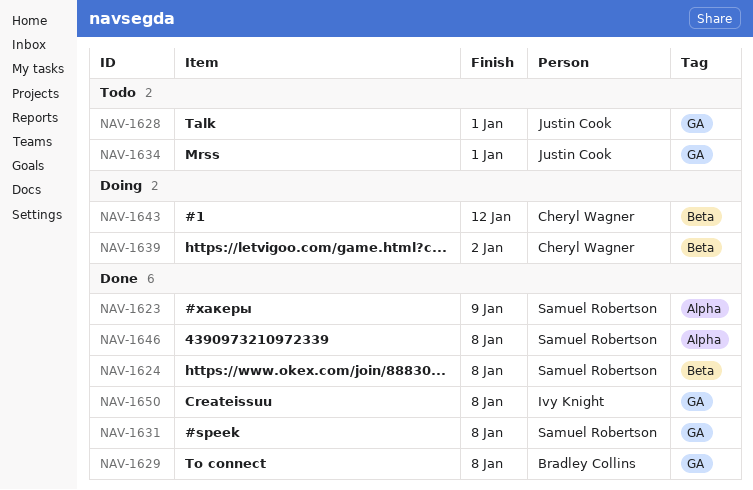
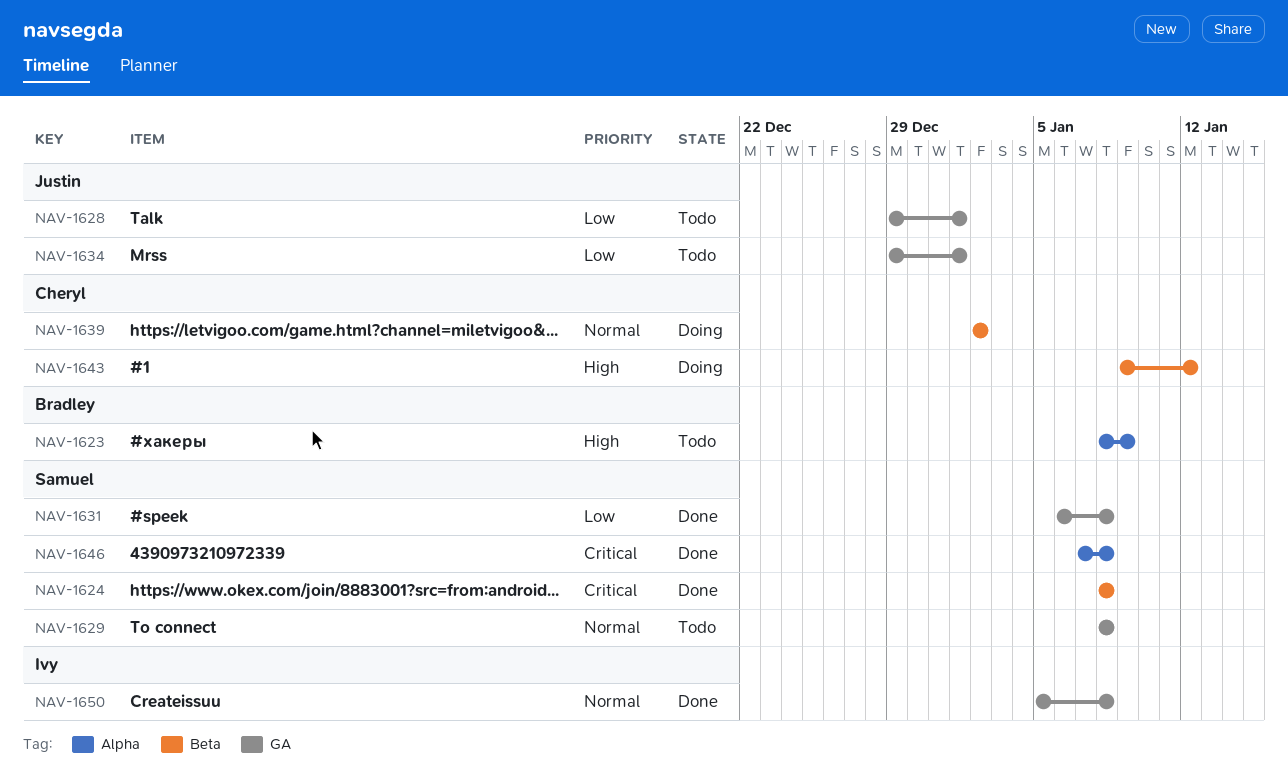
NAV-1623, status: Done -> Todo
NAV-1623, owner: Samuel Robertson -> Bradley Collins
NAV-1629, status: Done -> Todo
NAV-1629, owner: Bradley Collins -> Samuel Robertson

